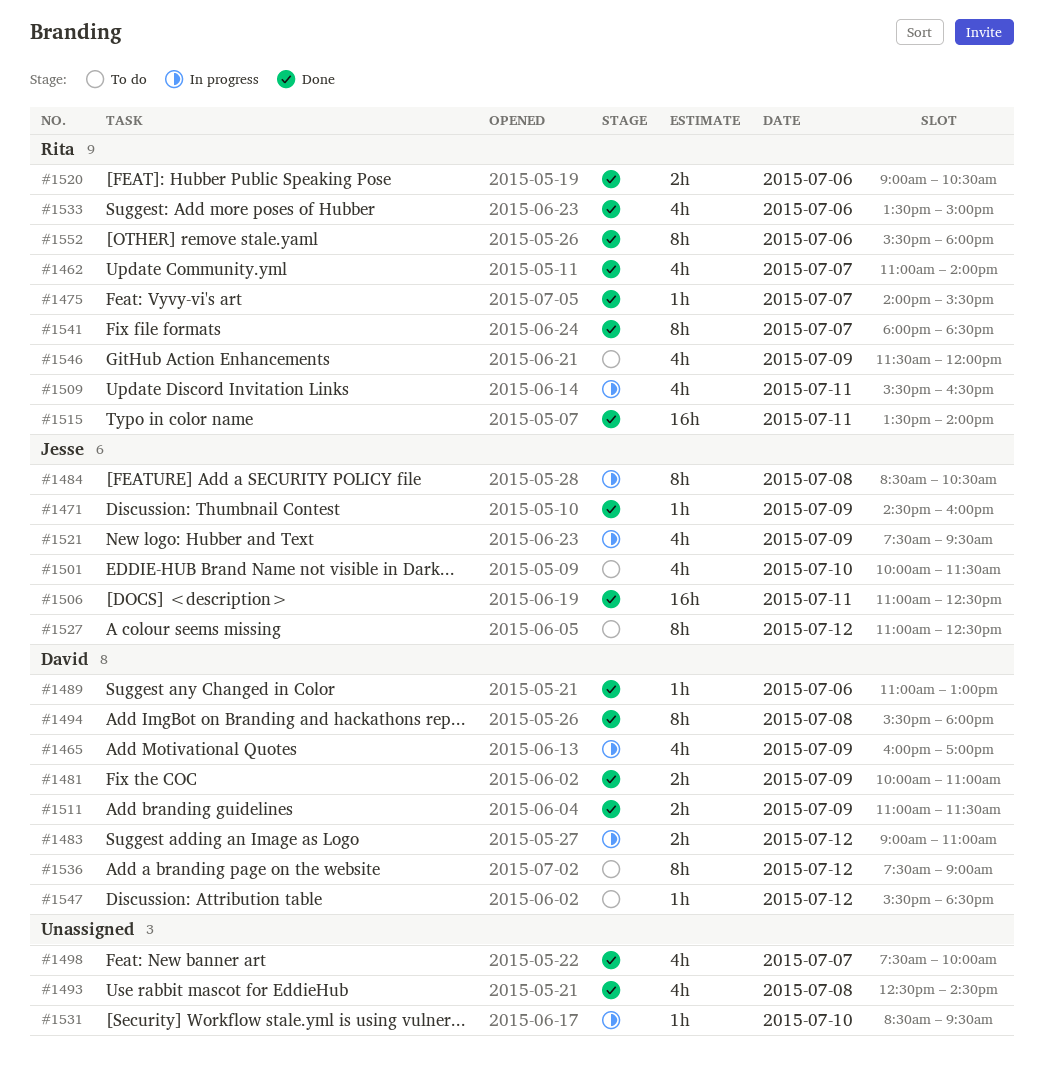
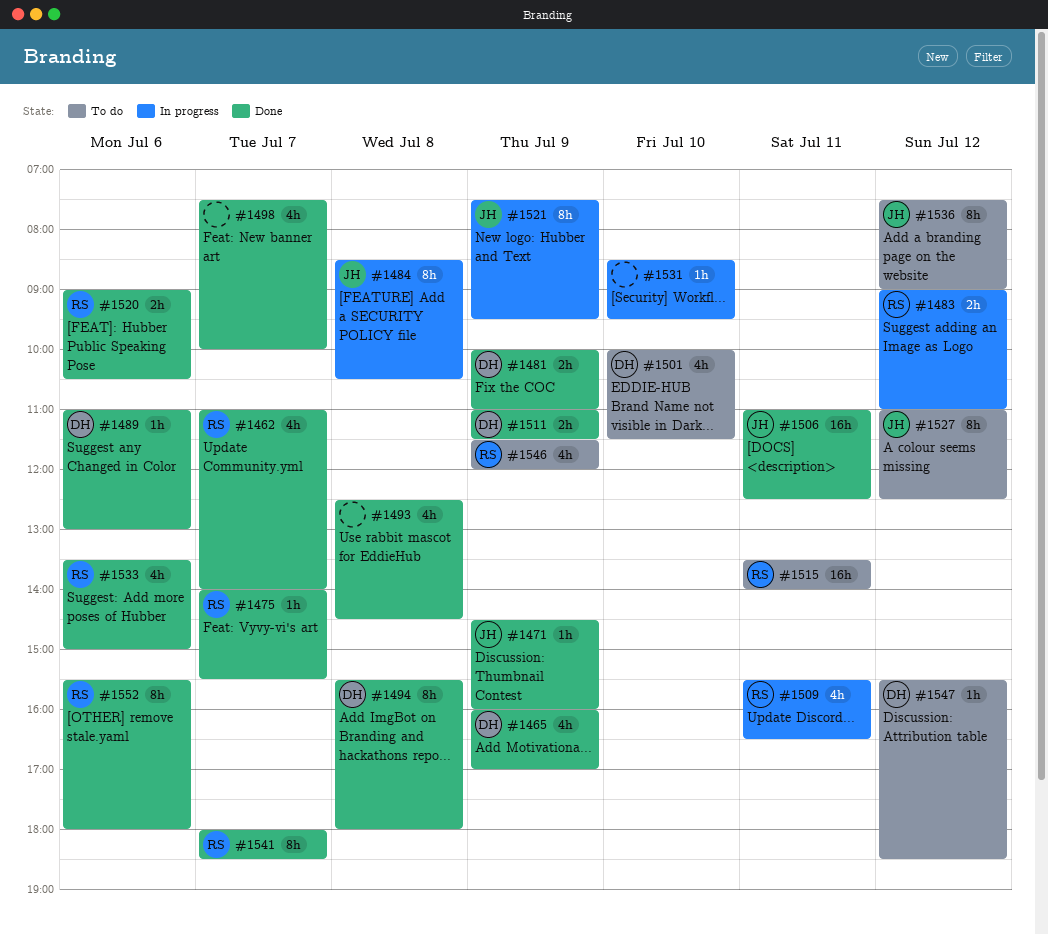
#1465, status: In progress -> Done
#1483, owner: David -> Rita
#1501, owner: Jesse -> David
#1515, status: Done -> To do
#1521, estimate: 4h -> 8h
#1536, owner: David -> Jesse

